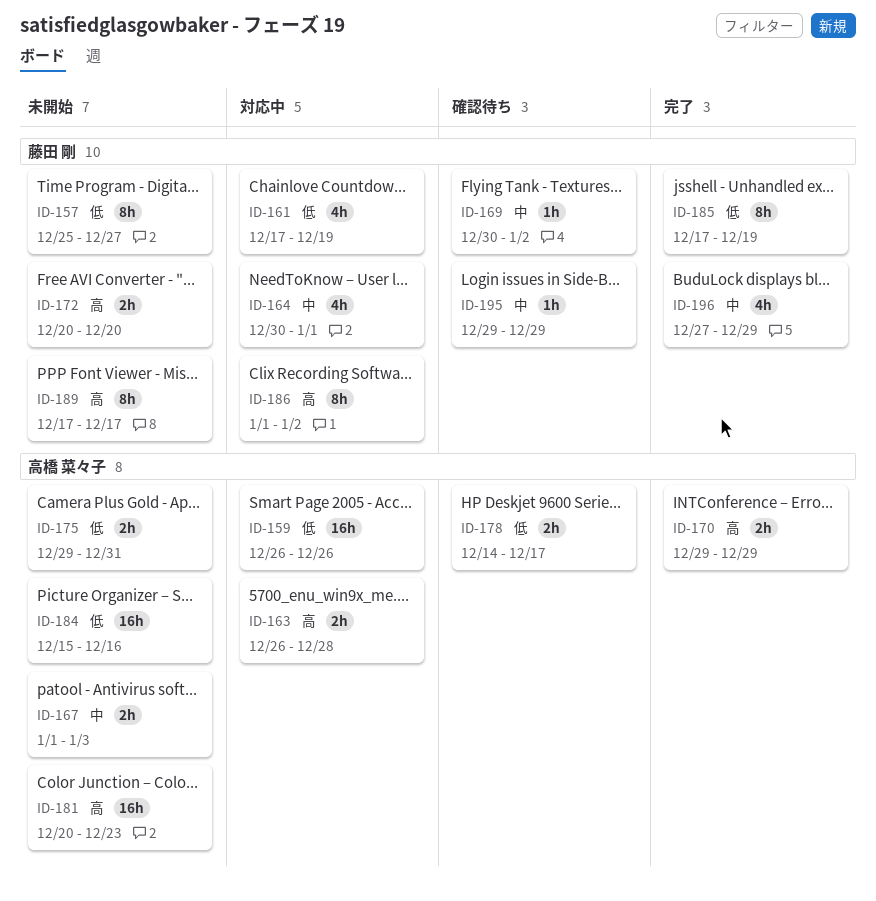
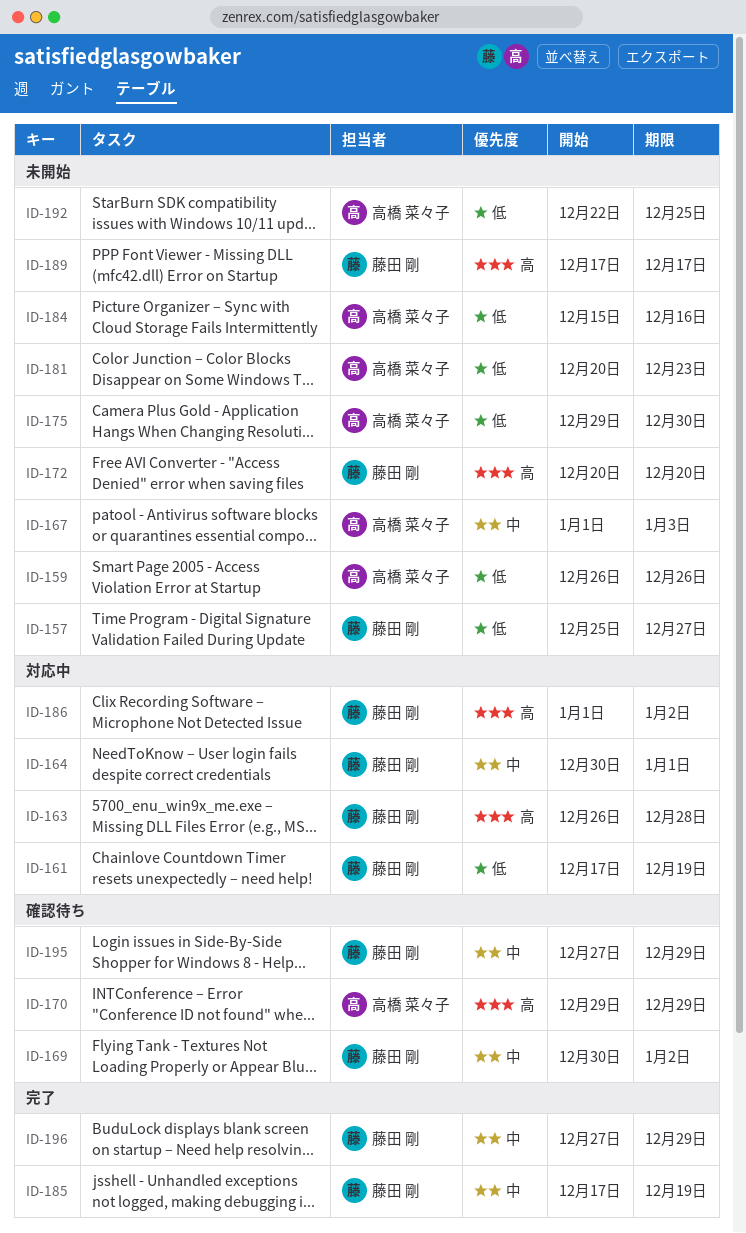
ID-159, status: 対応中 -> 未開始
ID-163, owner: 高橋 菜々子 -> 藤田 剛
ID-170, status: 完了 -> 確認待ち
ID-175, due: Dec 31 -> Dec 30
ID-178: present -> none
ID-181, priority: 高 -> 低
ID-185, priority: 低 -> 中
ID-192: none -> present
ID-195, start: Dec 29 -> Dec 27

